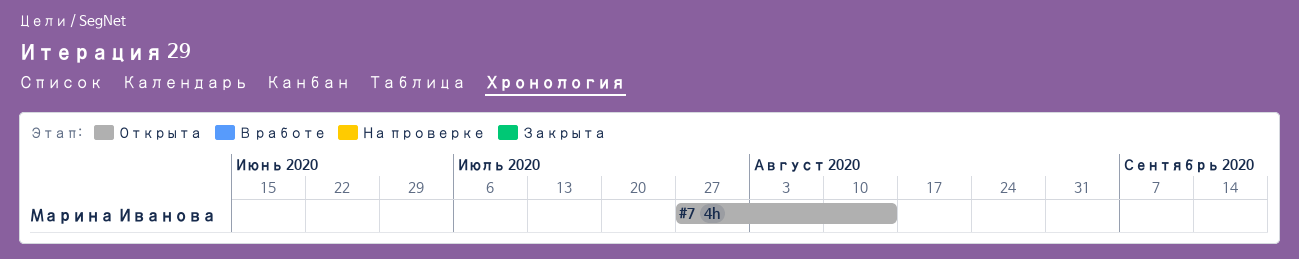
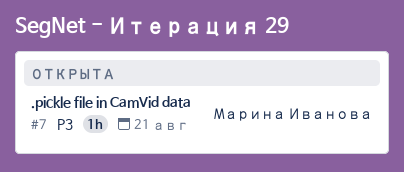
#7, estimate: 4h -> 1h
#7, due: Aug 14 -> Aug 21

